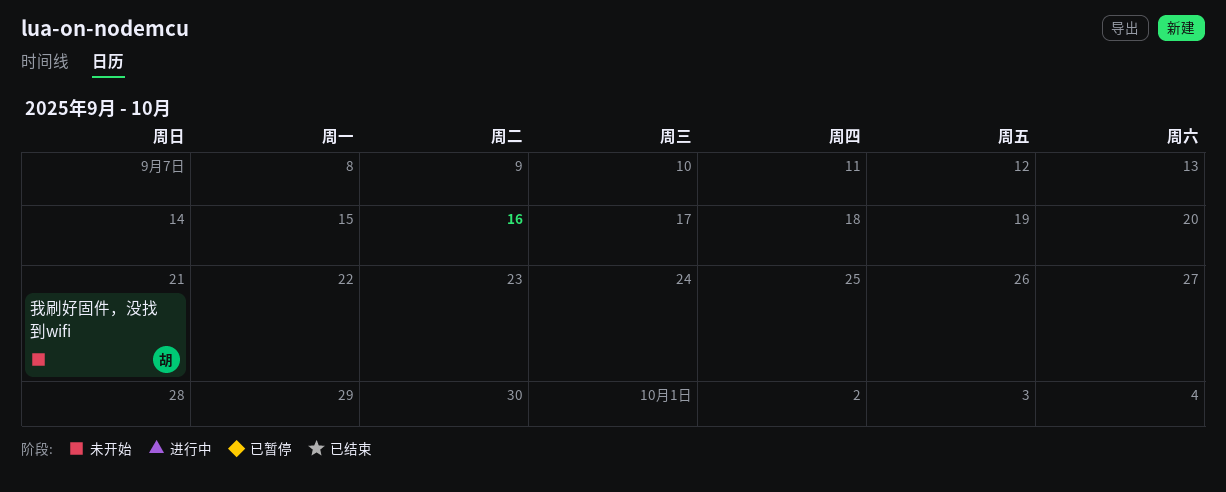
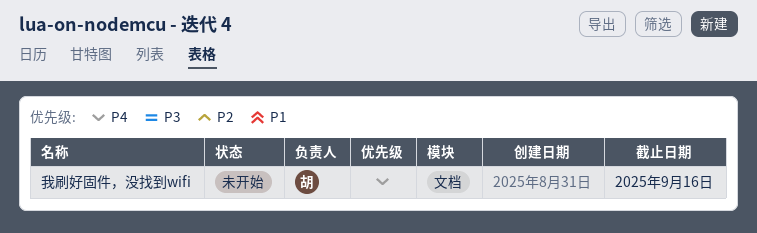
我刷好固件，没找到wifi, due: Sep 21 -> Sep 16

